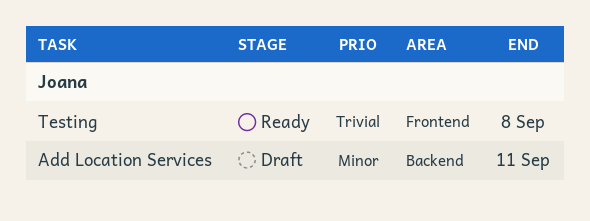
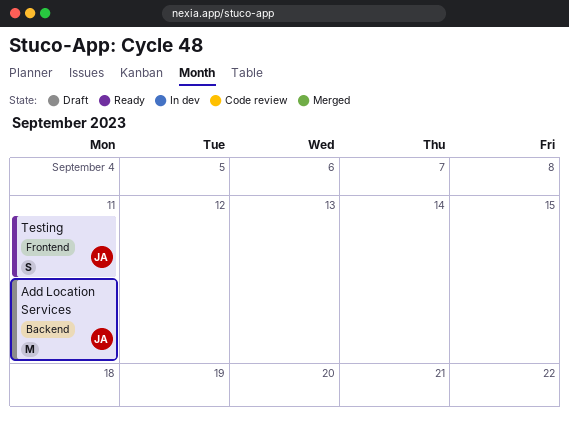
Testing, due: Sep 8 -> Sep 11

